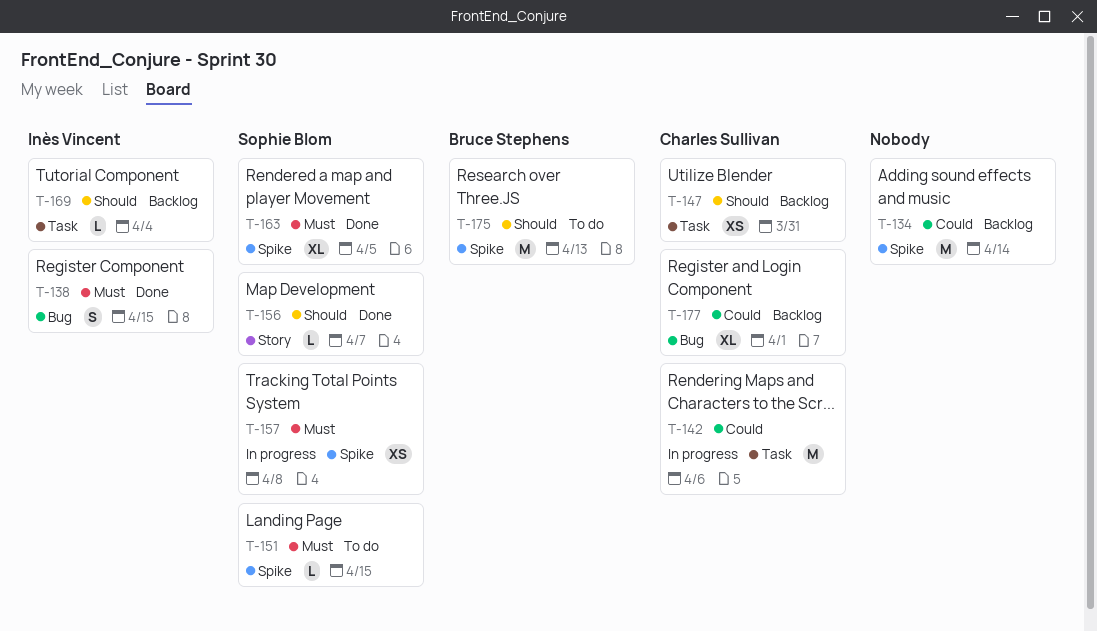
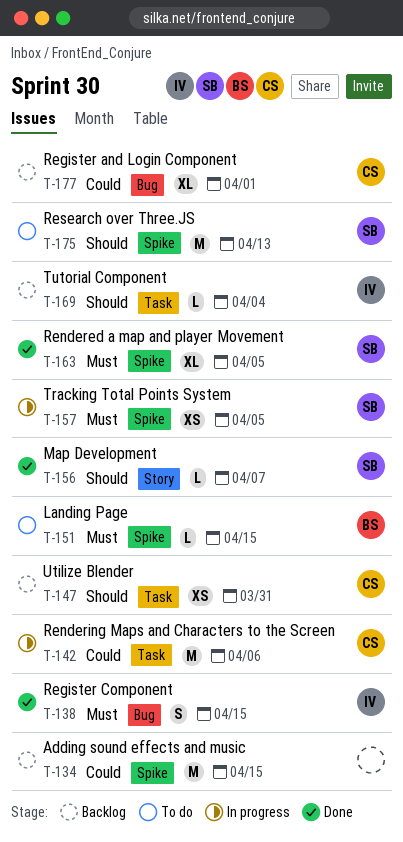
T-134, due: Apr 14 -> Apr 15
T-151, owner: Sophie Blom -> Bruce Stephens
T-157, due: Apr 8 -> Apr 5
T-175, owner: Bruce Stephens -> Sophie Blom

